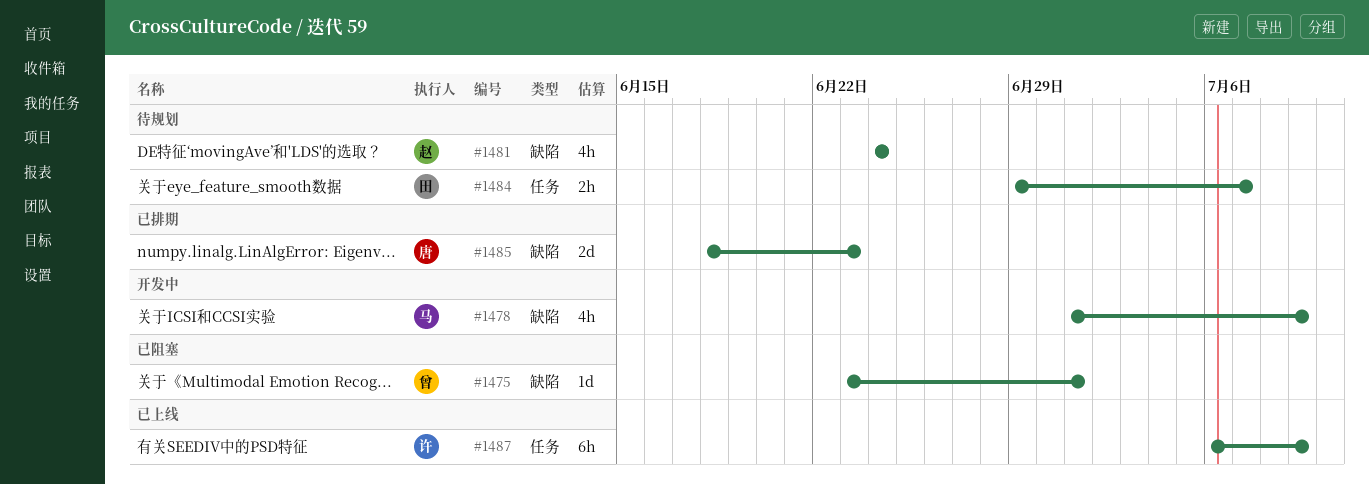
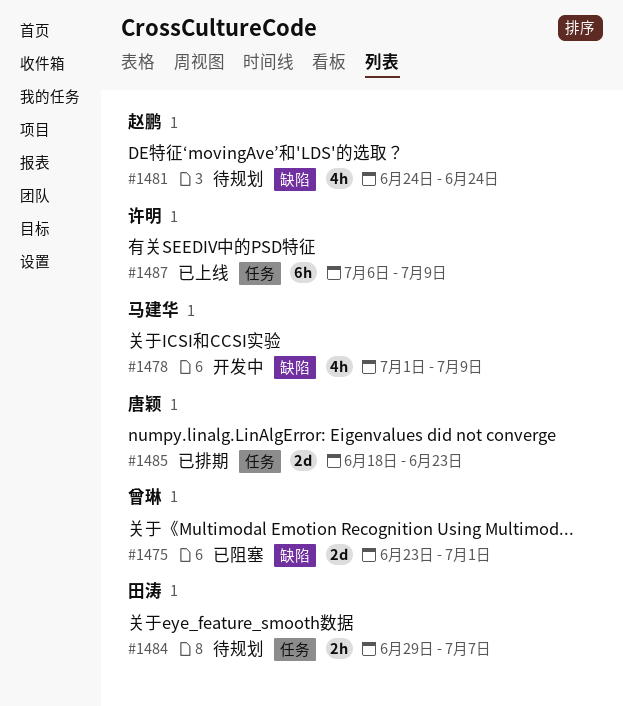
#1475, estimate: 1d -> 2d
#1485, label: 缺陷 -> 任务

